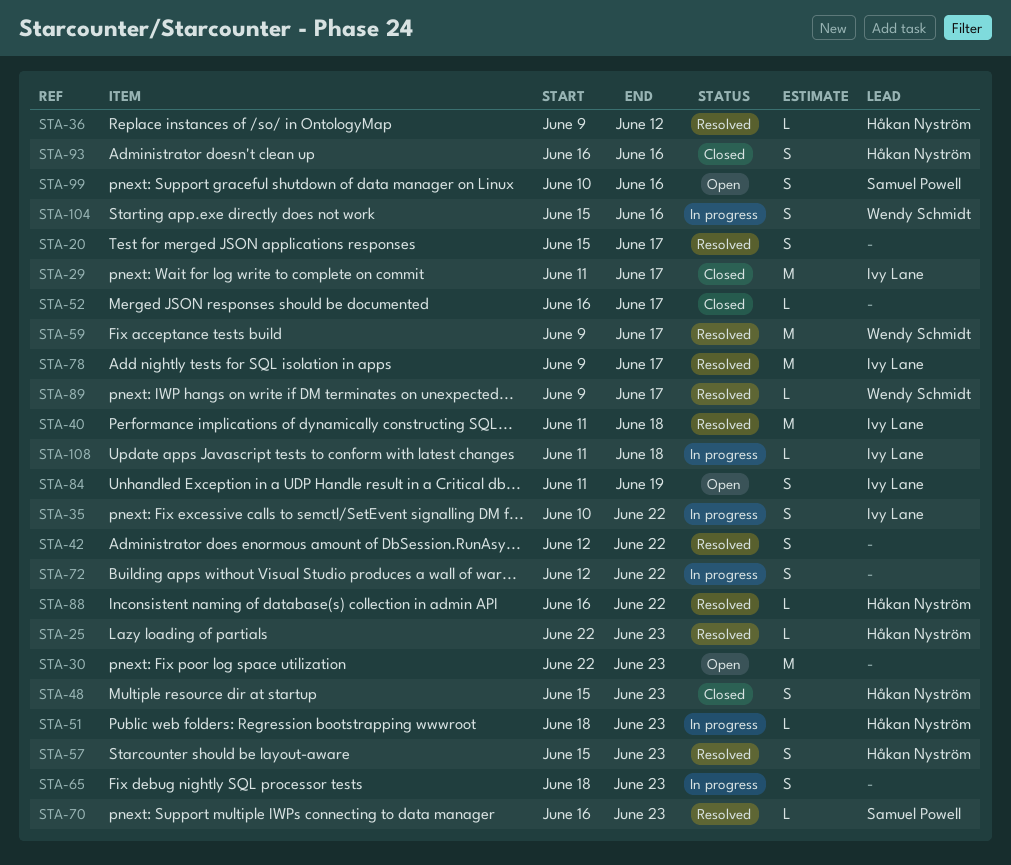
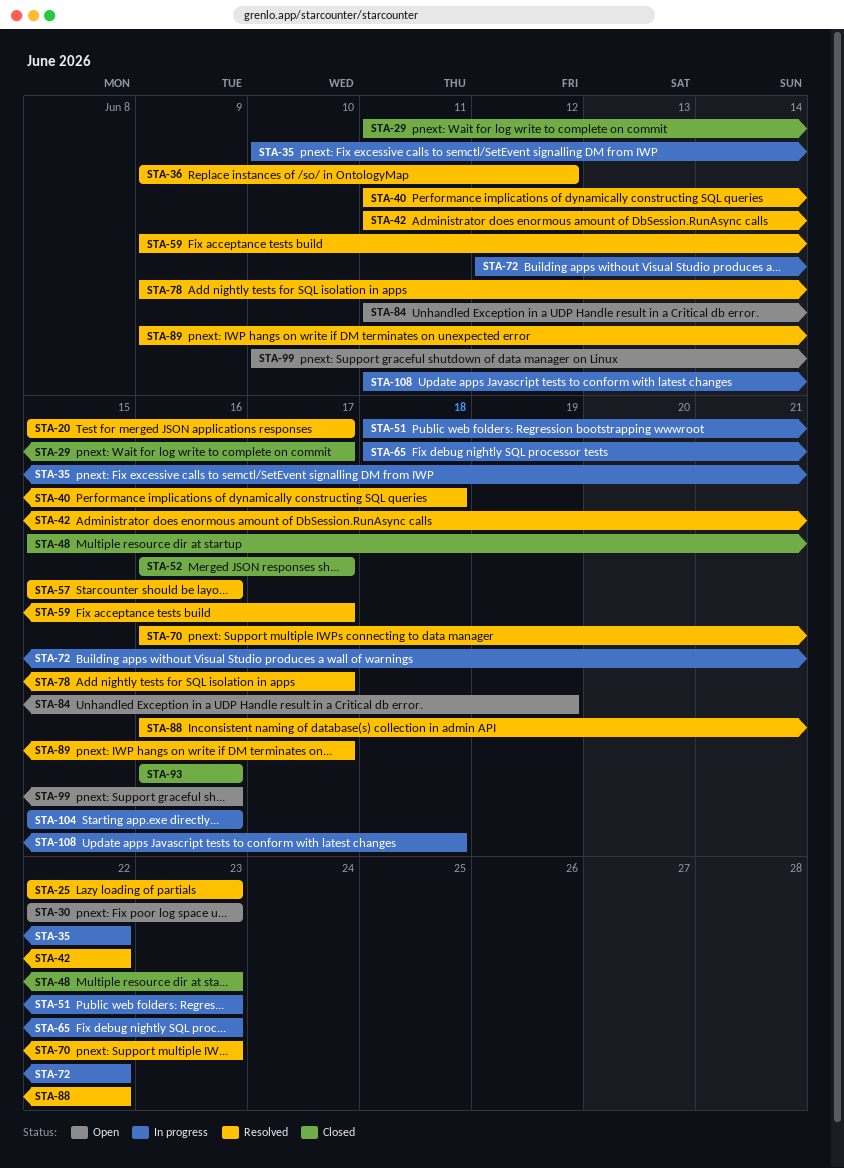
STA-42, start: Jun 12 -> Jun 11
STA-57, due: Jun 23 -> Jun 16

